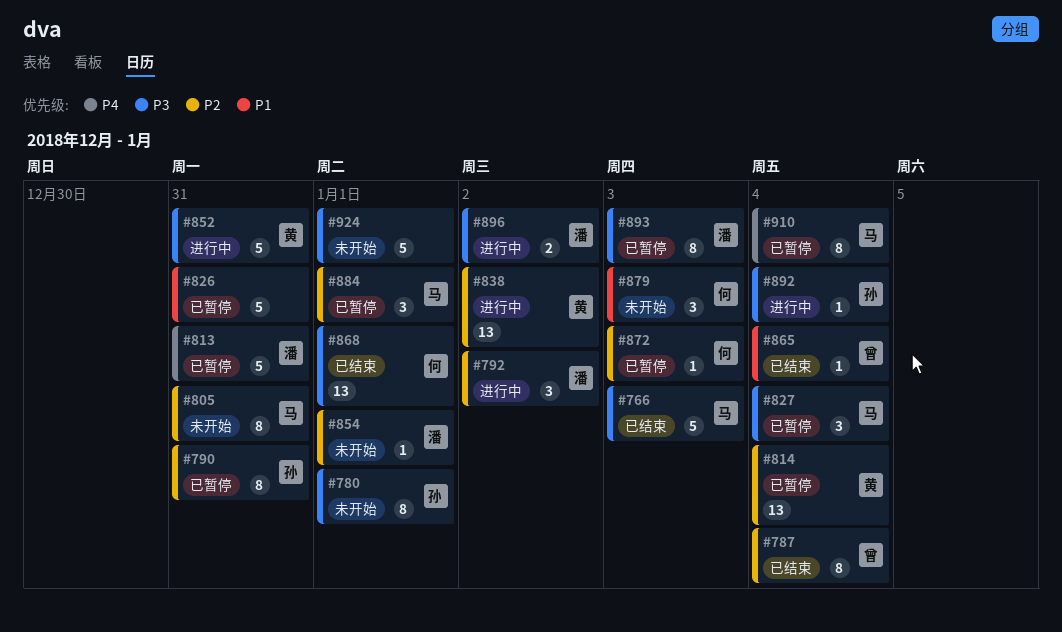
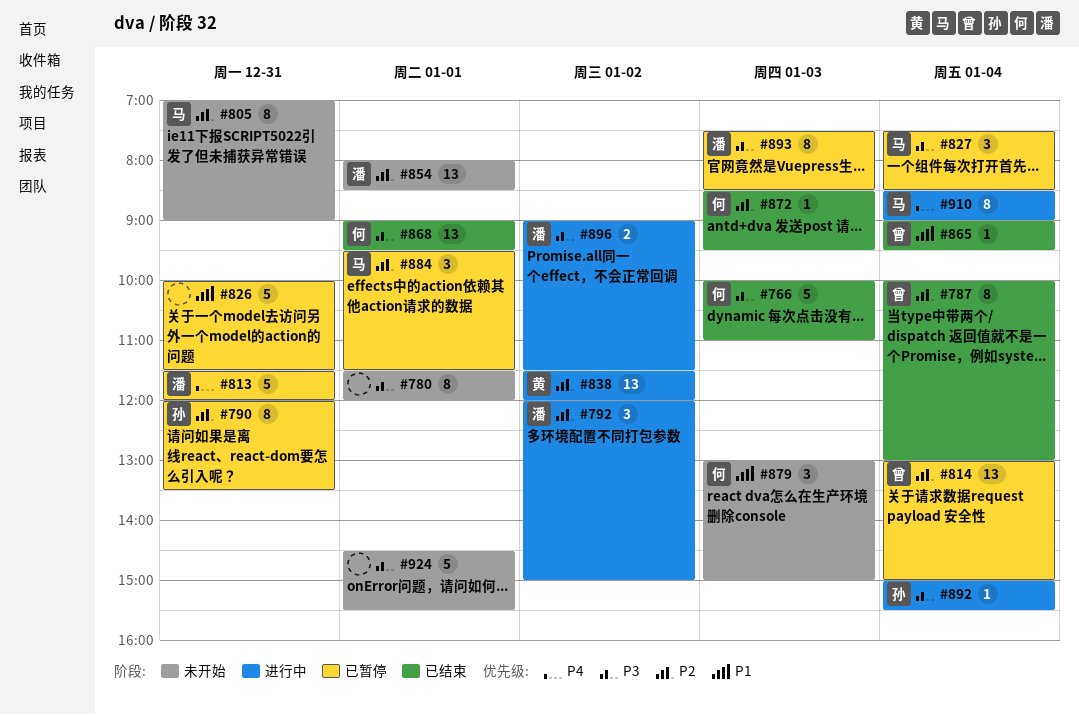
#766, owner: 马 -> 何
#780, owner: 孙 -> none
#814, owner: 黄 -> 曾
#852: present -> none
#854, estimate: 1 -> 13
#872, status: 已暂停 -> 已结束
#910, status: 已暂停 -> 进行中

